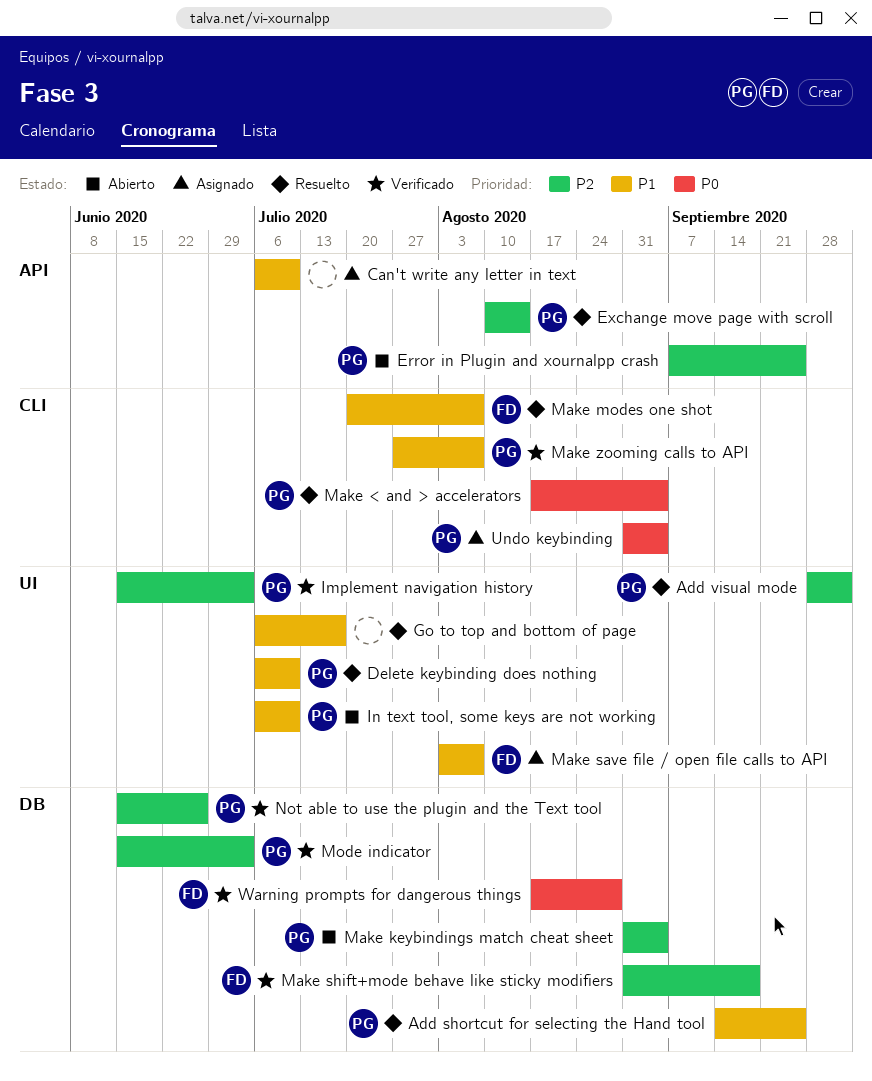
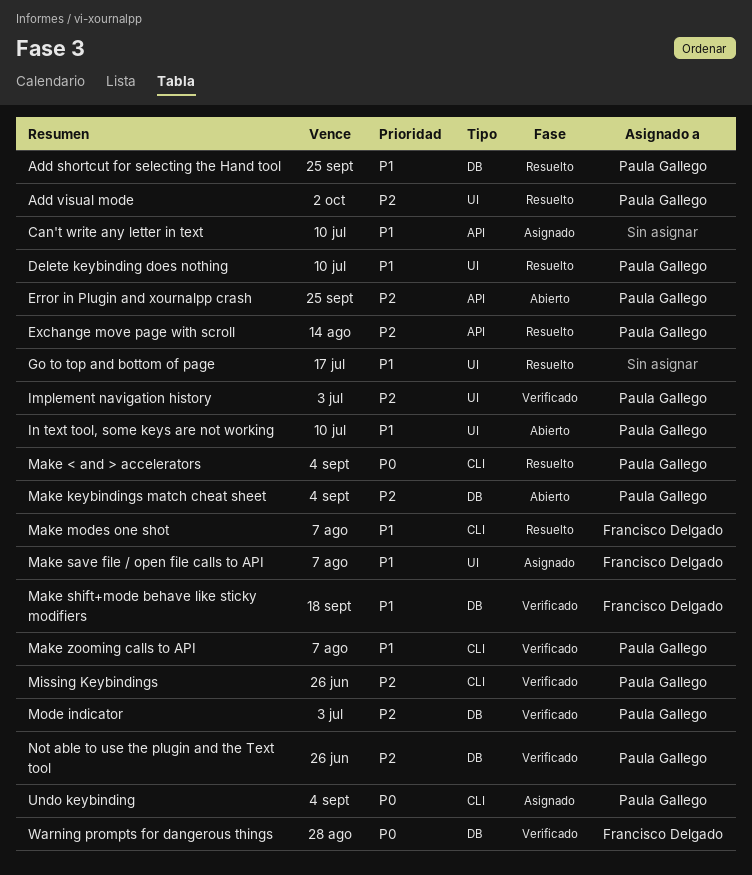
Make shift+mode behave like sticky modifiers, priority: P2 -> P1
Missing Keybindings: none -> present

